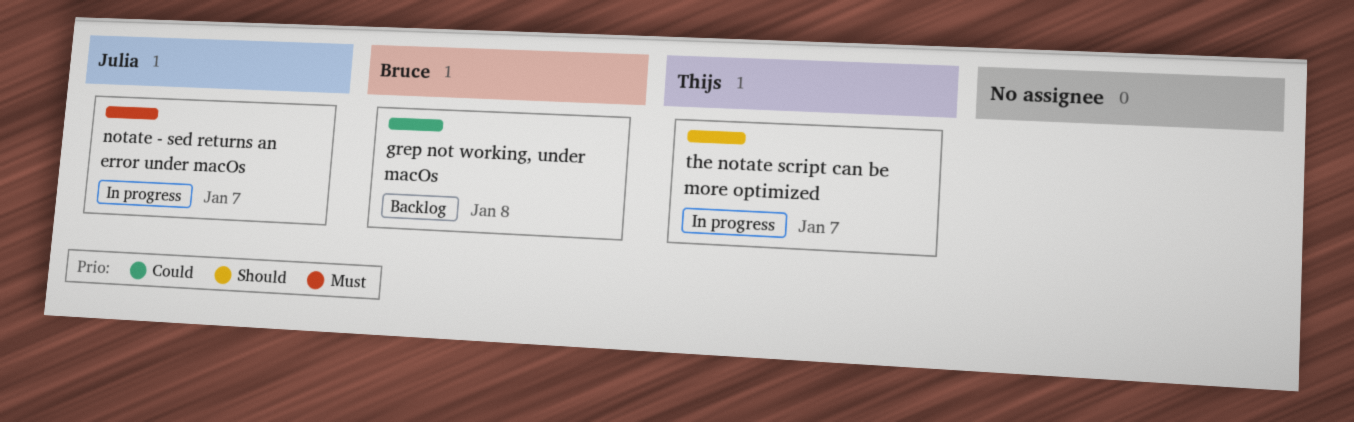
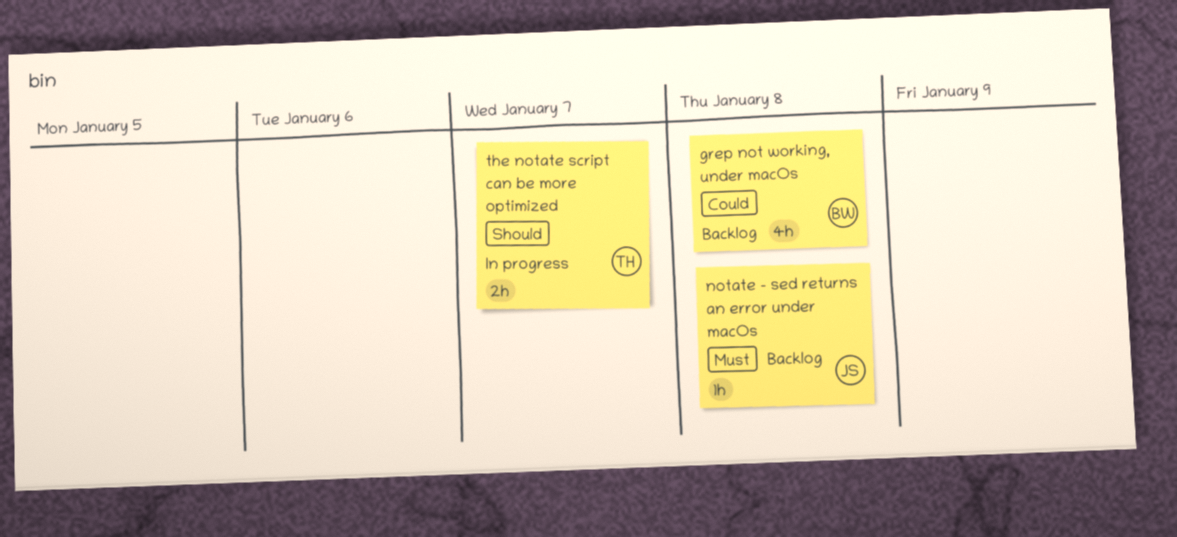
notate - sed returns an error under macOs, status: In progress -> Backlog
notate - sed returns an error under macOs, due: Jan 7 -> Jan 8

